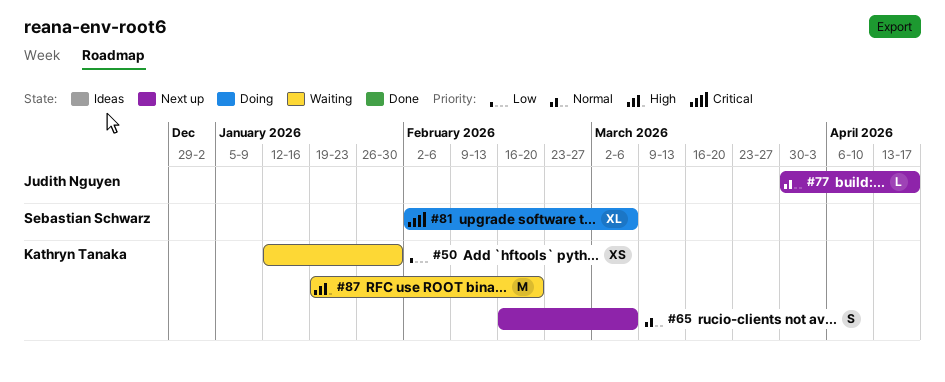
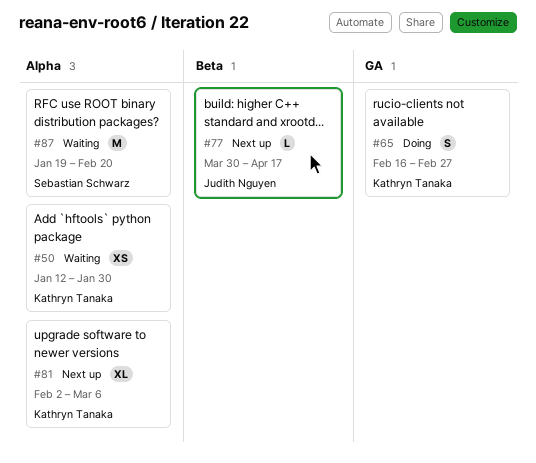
#65, status: Next up -> Doing
#65, due: Mar 6 -> Feb 27
#81, status: Doing -> Next up
#81, owner: Sebastian Schwarz -> Kathryn Tanaka
#87, owner: Kathryn Tanaka -> Sebastian Schwarz

